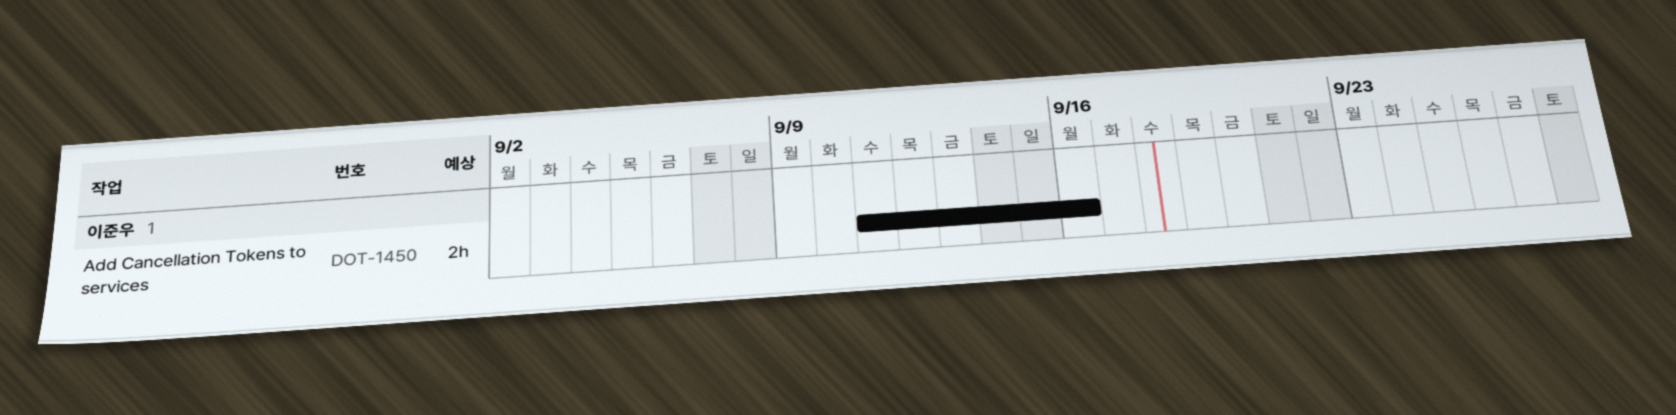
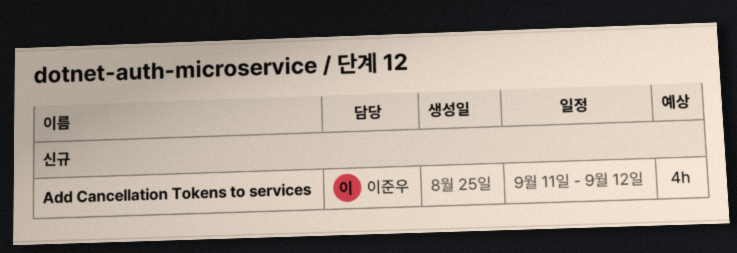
Add Cancellation Tokens to services, estimate: 2h -> 4h
Add Cancellation Tokens to services, due: Sep 16 -> Sep 12

